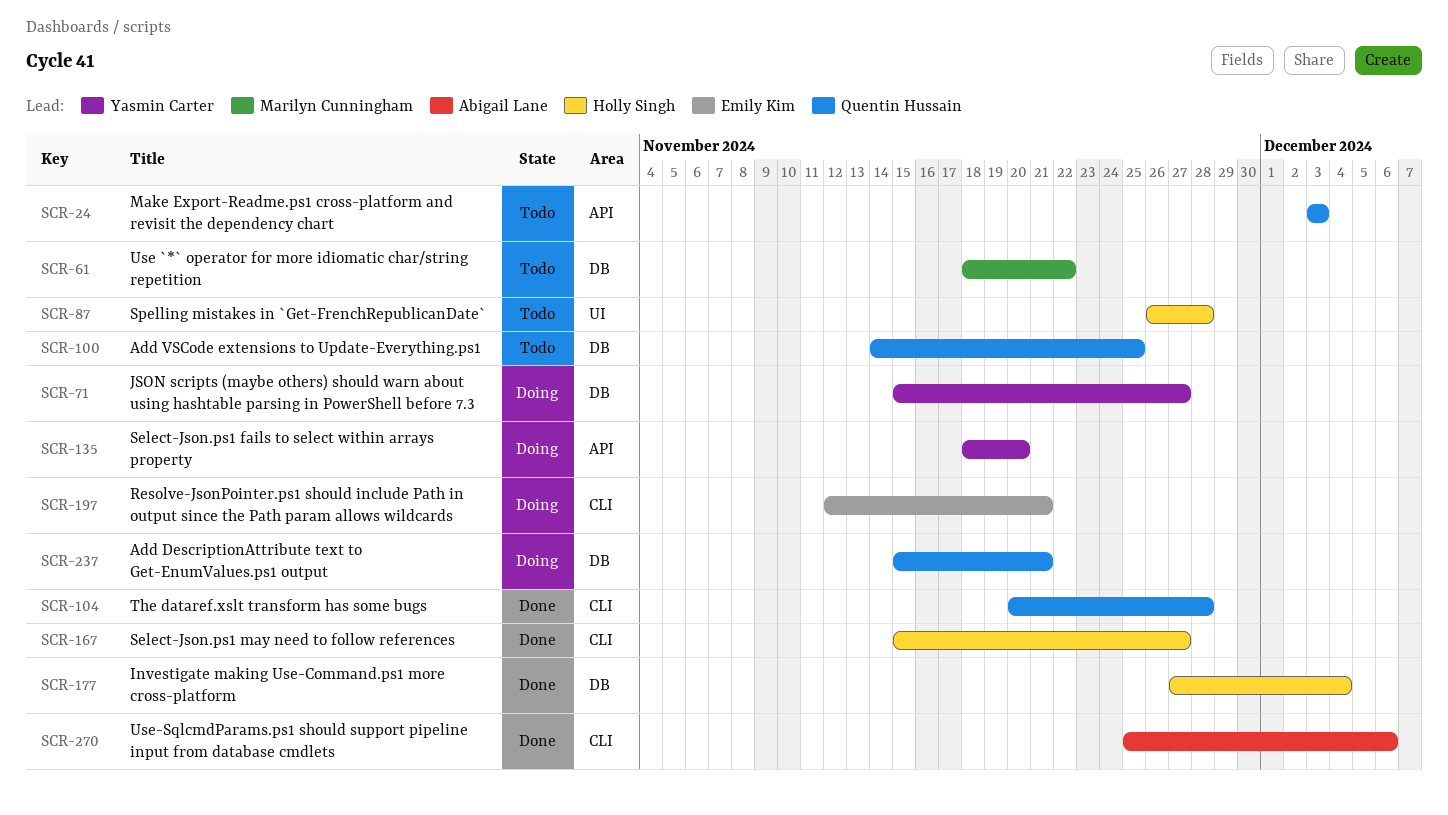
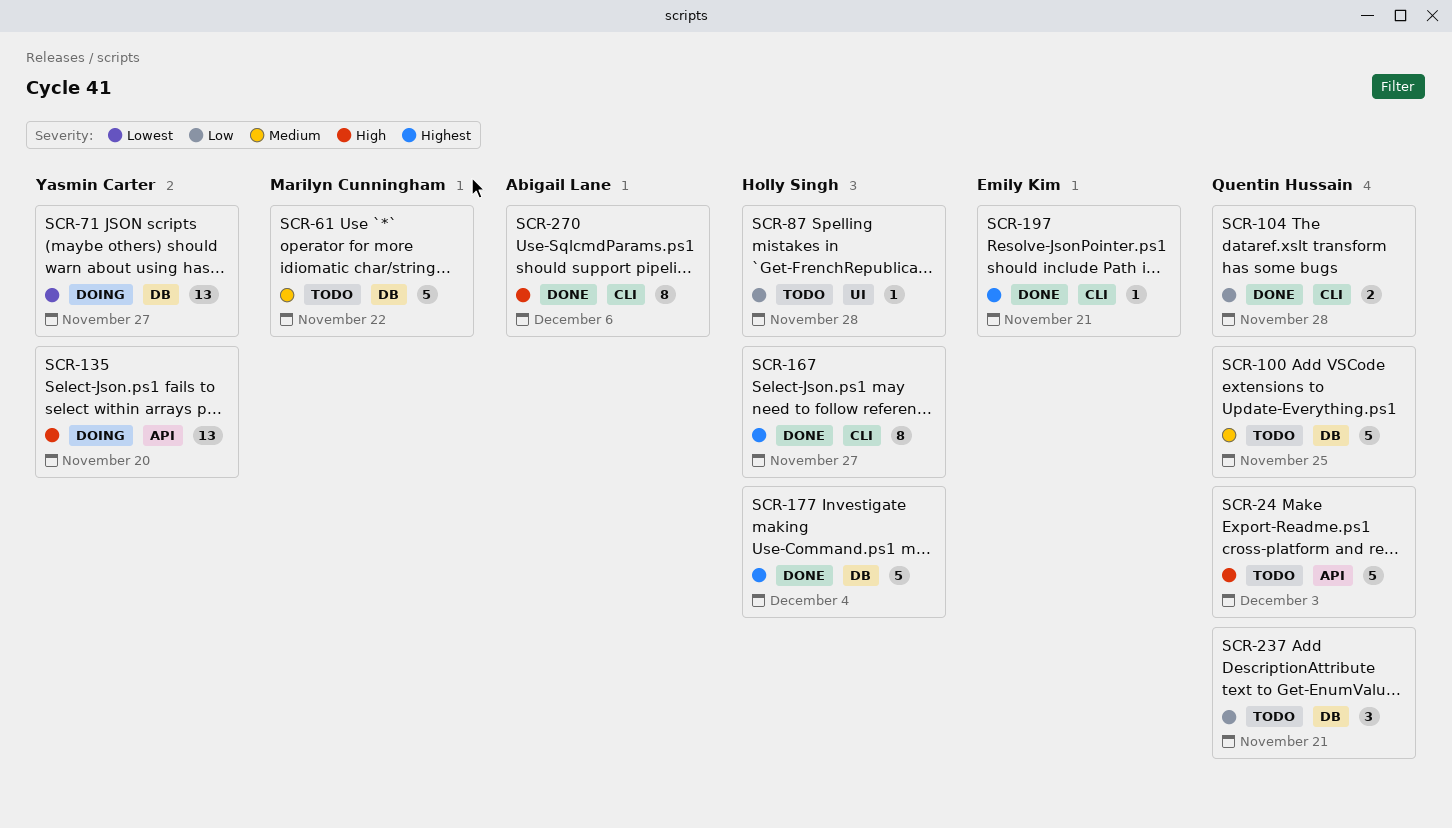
SCR-197, status: Doing -> Done
SCR-237, status: Doing -> Todo

